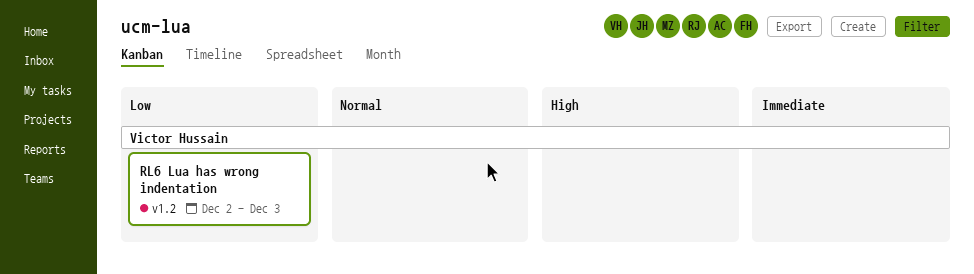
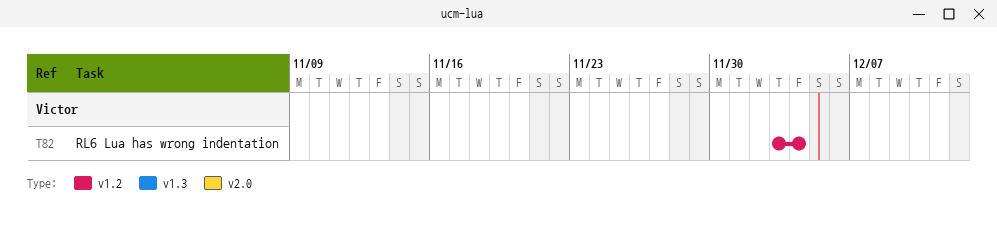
RL6 Lua has wrong indentation, start: Dec 2 -> Dec 3
RL6 Lua has wrong indentation, due: Dec 3 -> Dec 4

